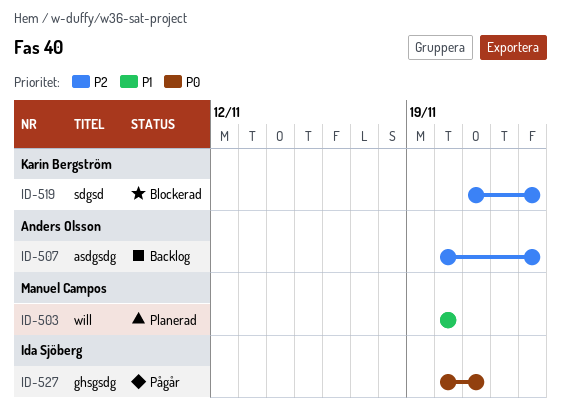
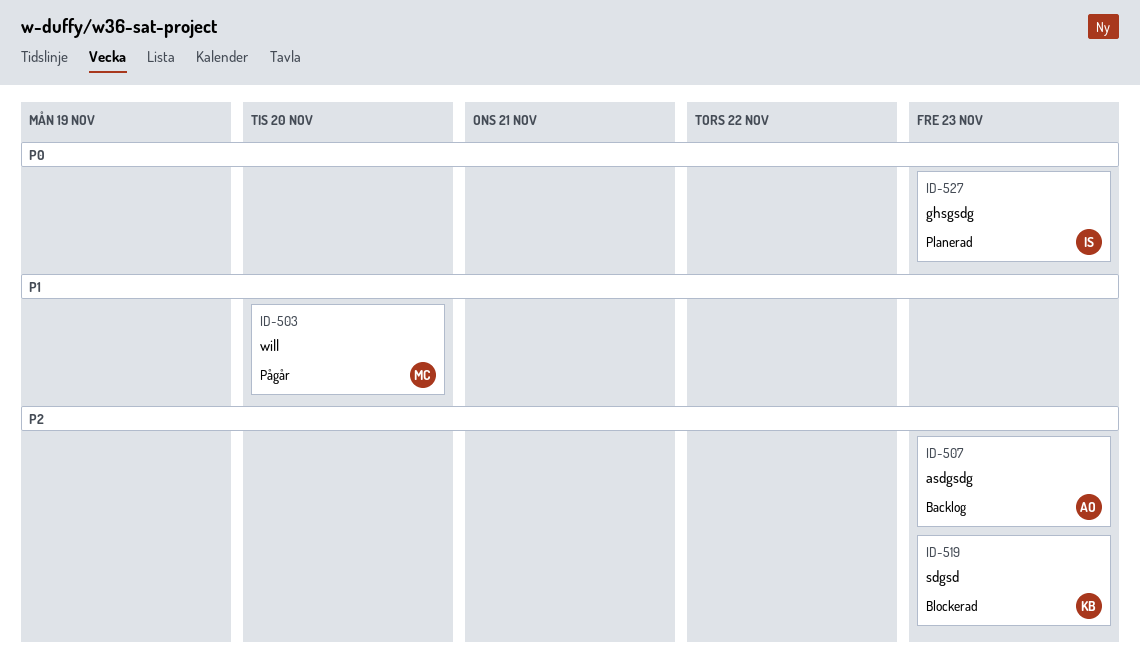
ID-503, status: Planerad -> Pågår
ID-527, status: Pågår -> Planerad
ID-527, due: Nov 21 -> Nov 23

